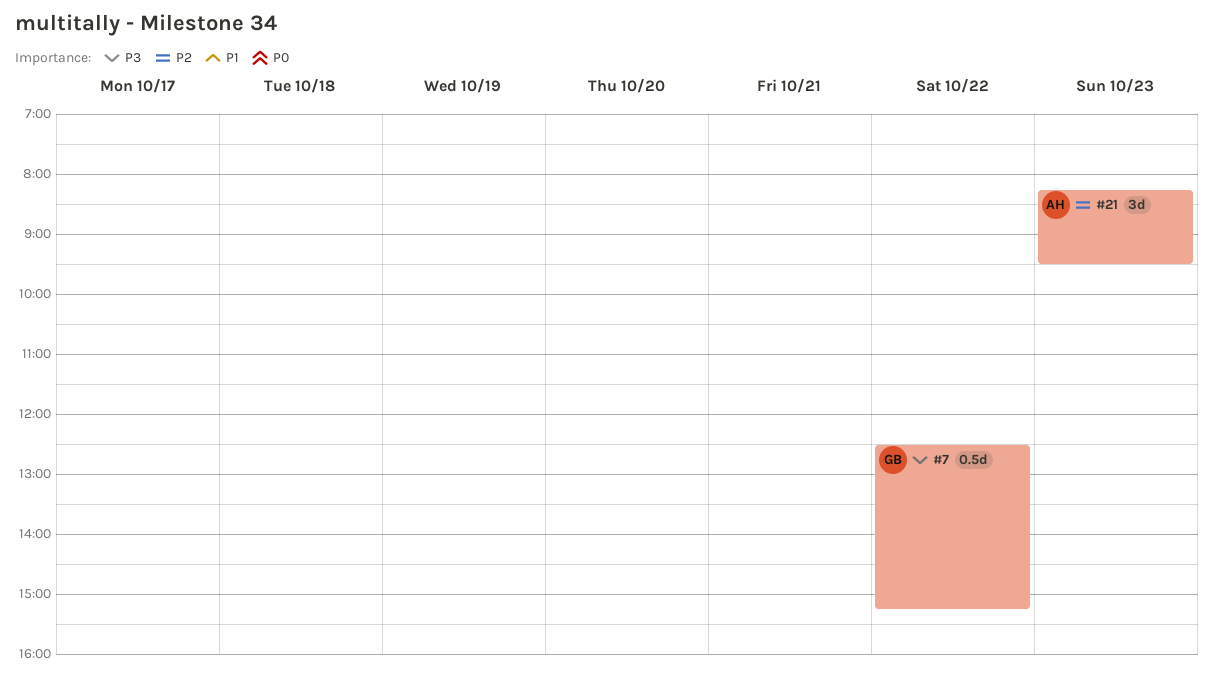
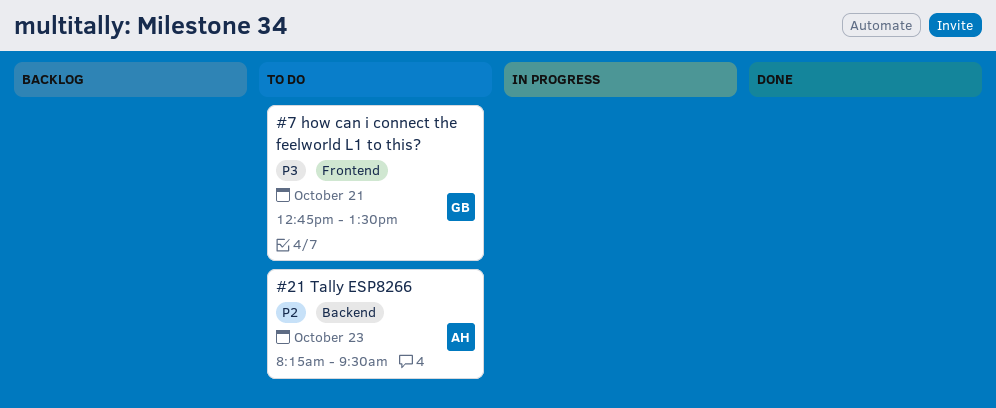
#7, day: Oct 22 -> Oct 21
#7, begins: 12:30 -> 12:45
#7, ends: 15:15 -> 13:30

